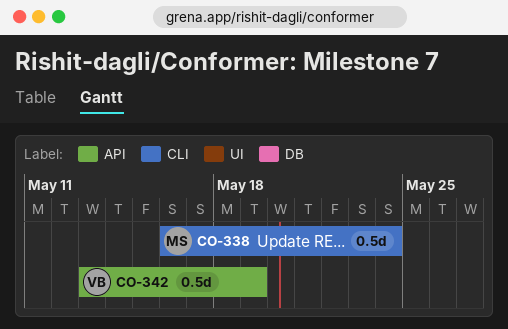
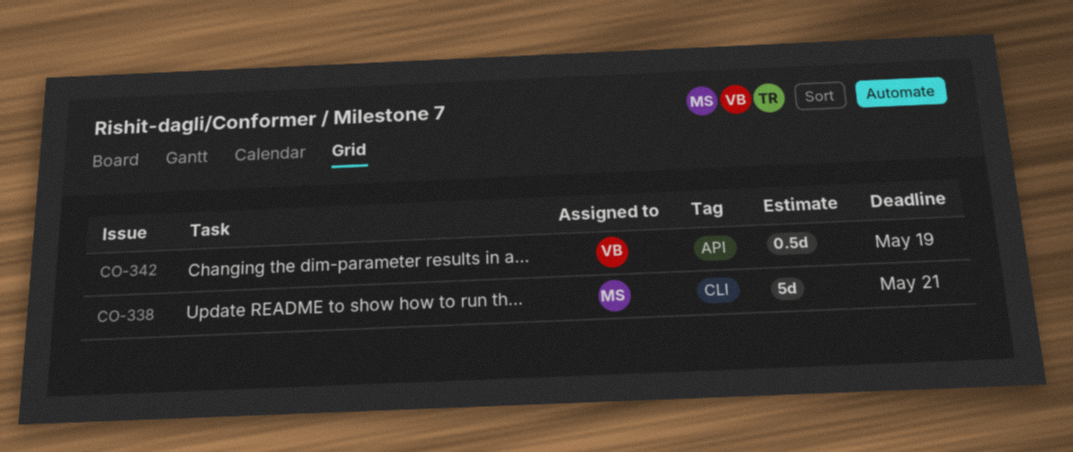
CO-338, estimate: 0.5d -> 5d
CO-338, due: May 24 -> May 21

